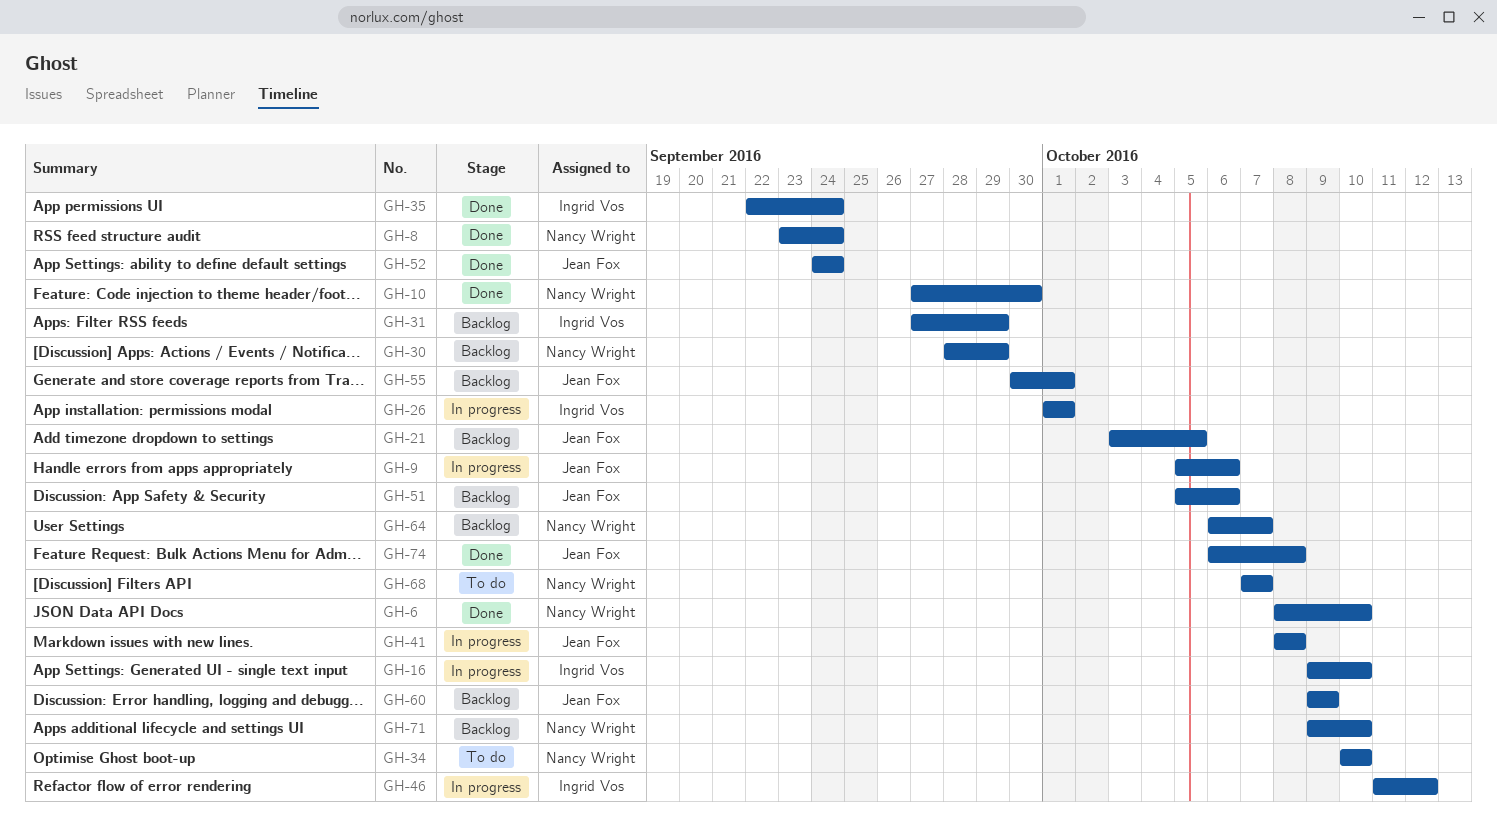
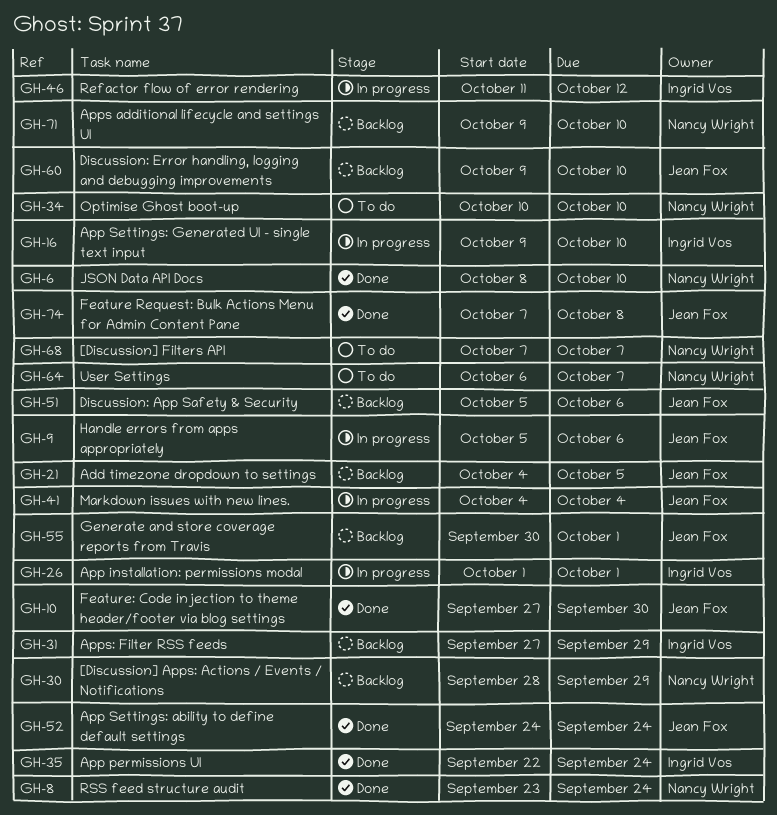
GH-10, owner: Nancy Wright -> Jean Fox
GH-21, start: Oct 3 -> Oct 4
GH-41, start: Oct 8 -> Oct 4
GH-41, due: Oct 8 -> Oct 4
GH-60, due: Oct 9 -> Oct 10
GH-64, status: Backlog -> To do
GH-74, start: Oct 6 -> Oct 7

